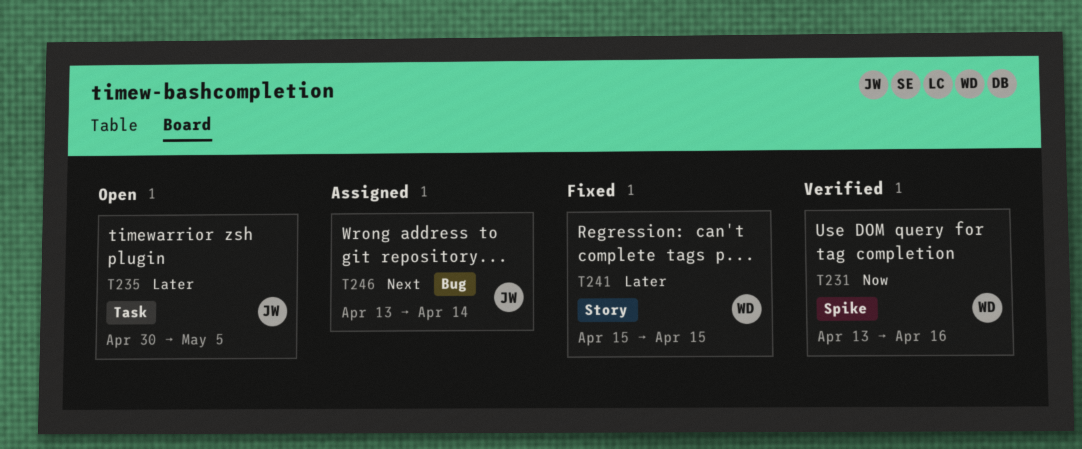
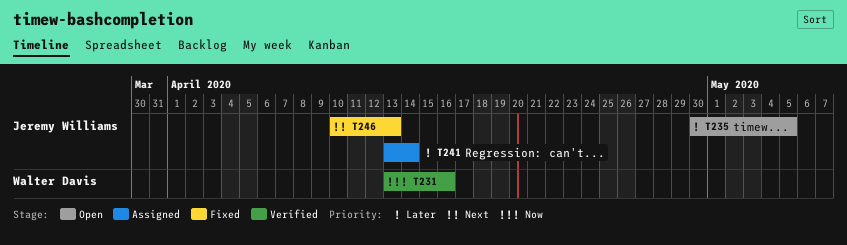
T241, status: Fixed -> Assigned
T241, owner: Walter Davis -> Jeremy Williams
T241, start: Apr 15 -> Apr 13
T241, due: Apr 15 -> Apr 14
T246, status: Assigned -> Fixed
T246, start: Apr 13 -> Apr 10
T246, due: Apr 14 -> Apr 13

